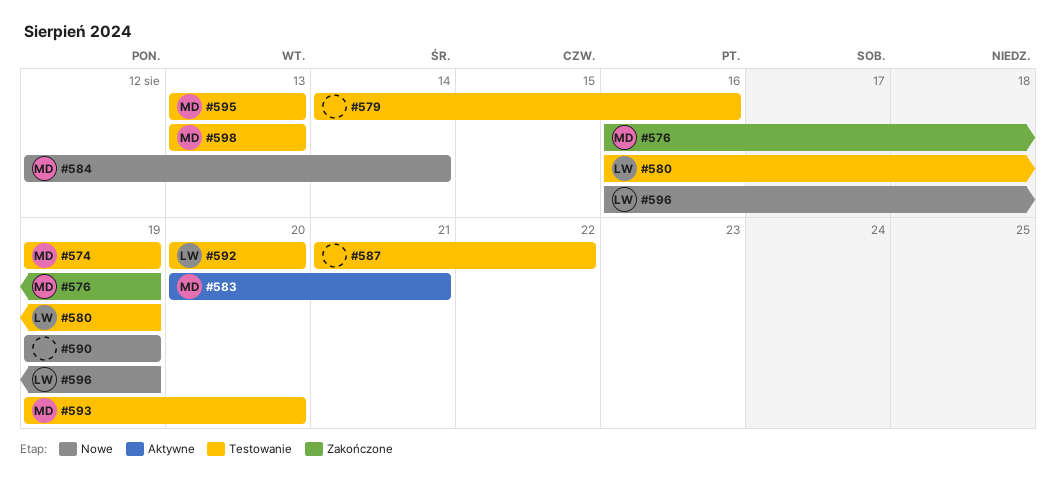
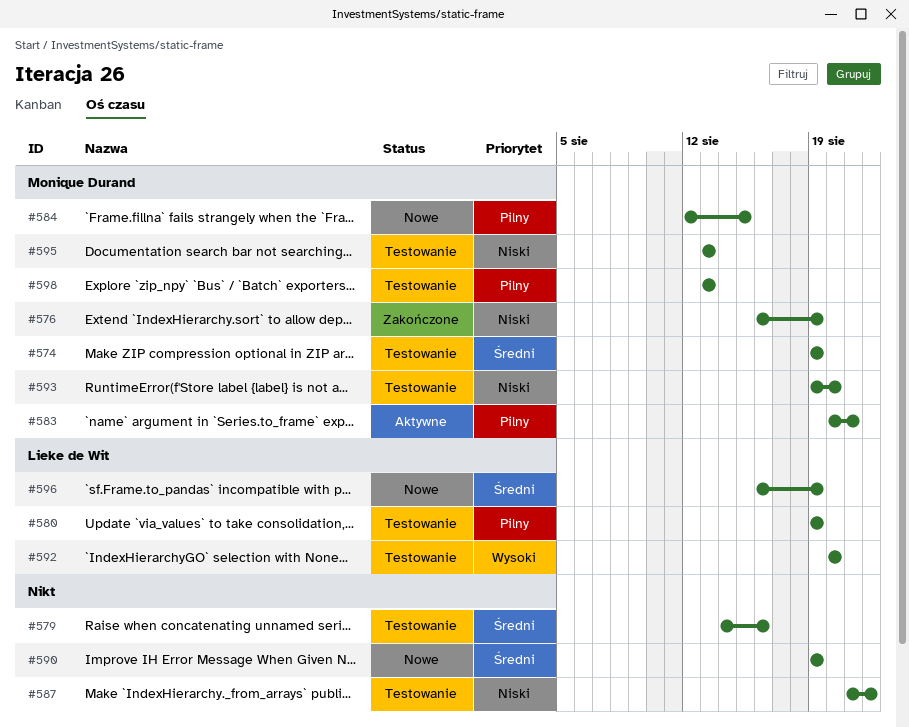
#580, start: Aug 16 -> Aug 19
#584, due: Aug 14 -> Aug 15

